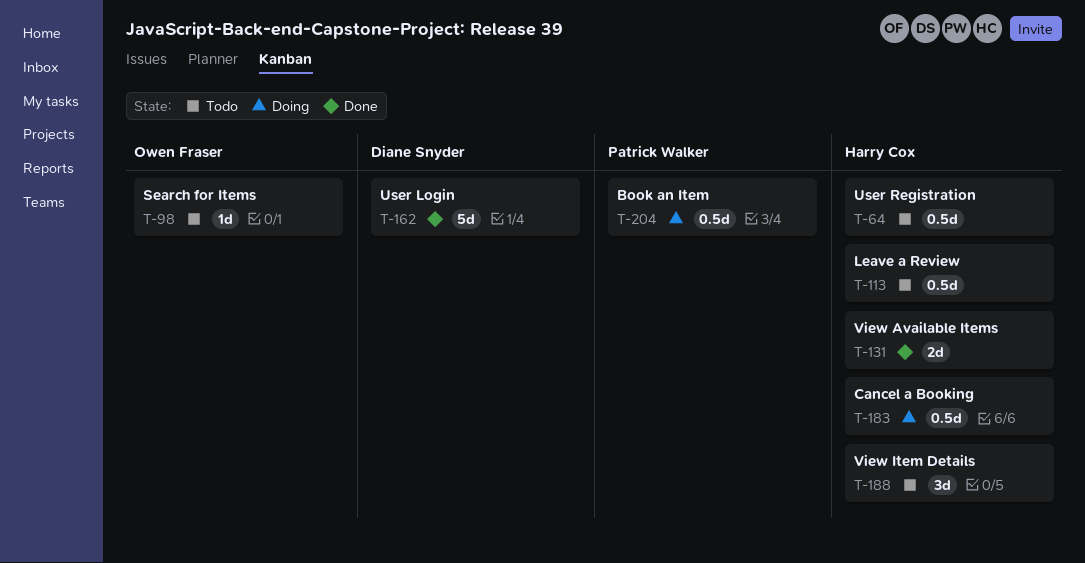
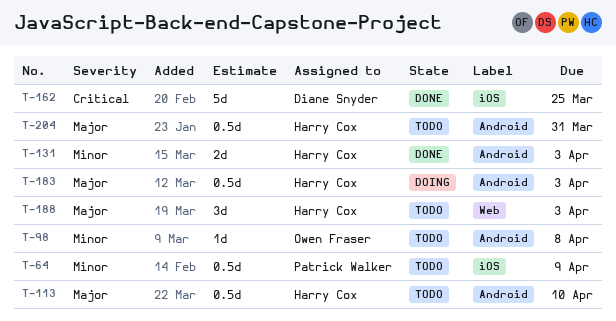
T-64, owner: Harry Cox -> Patrick Walker
T-204, status: Doing -> Todo
T-204, owner: Patrick Walker -> Harry Cox

